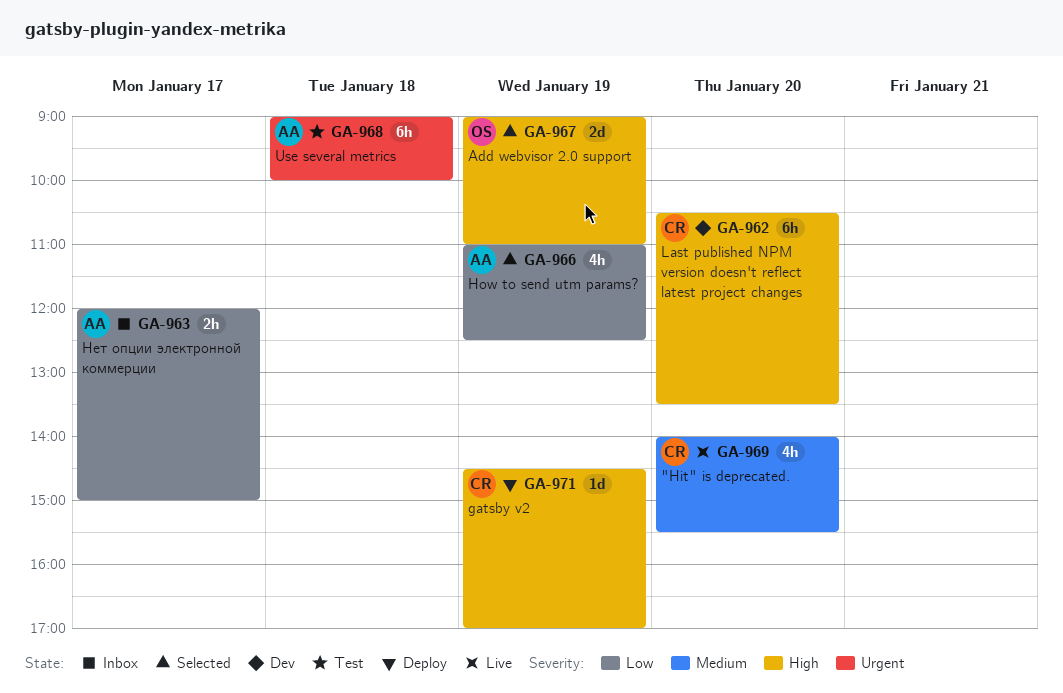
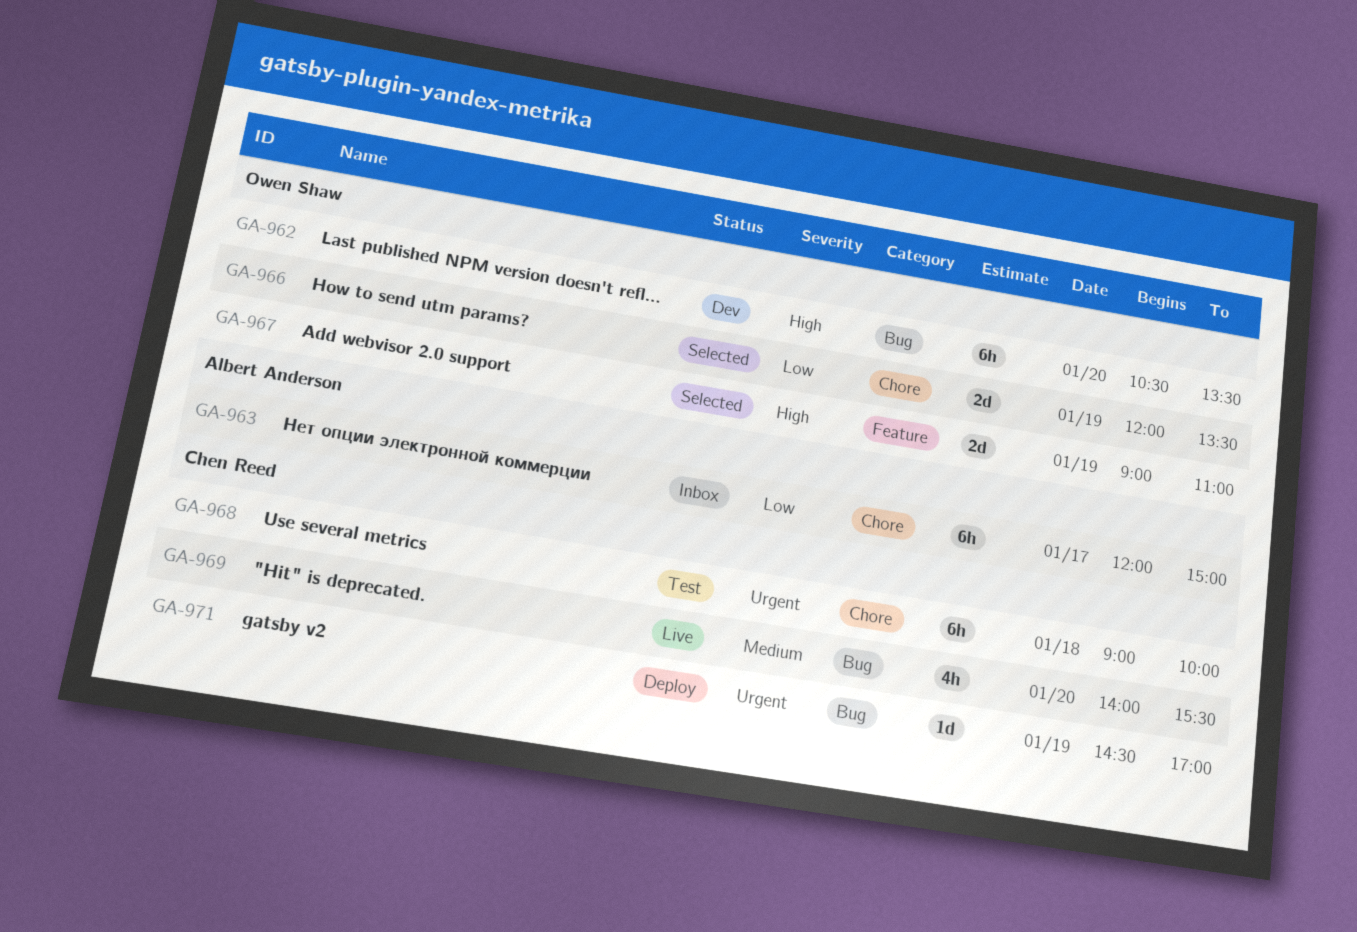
GA-962, owner: Chen Reed -> Owen Shaw
GA-963, estimate: 2h -> 6h
GA-966, owner: Albert Anderson -> Owen Shaw
GA-966, estimate: 4h -> 2d
GA-966, begins: 11:00 -> 12:00
GA-966, ends: 12:30 -> 13:30
GA-968, owner: Albert Anderson -> Chen Reed
GA-971, priority: High -> Urgent

